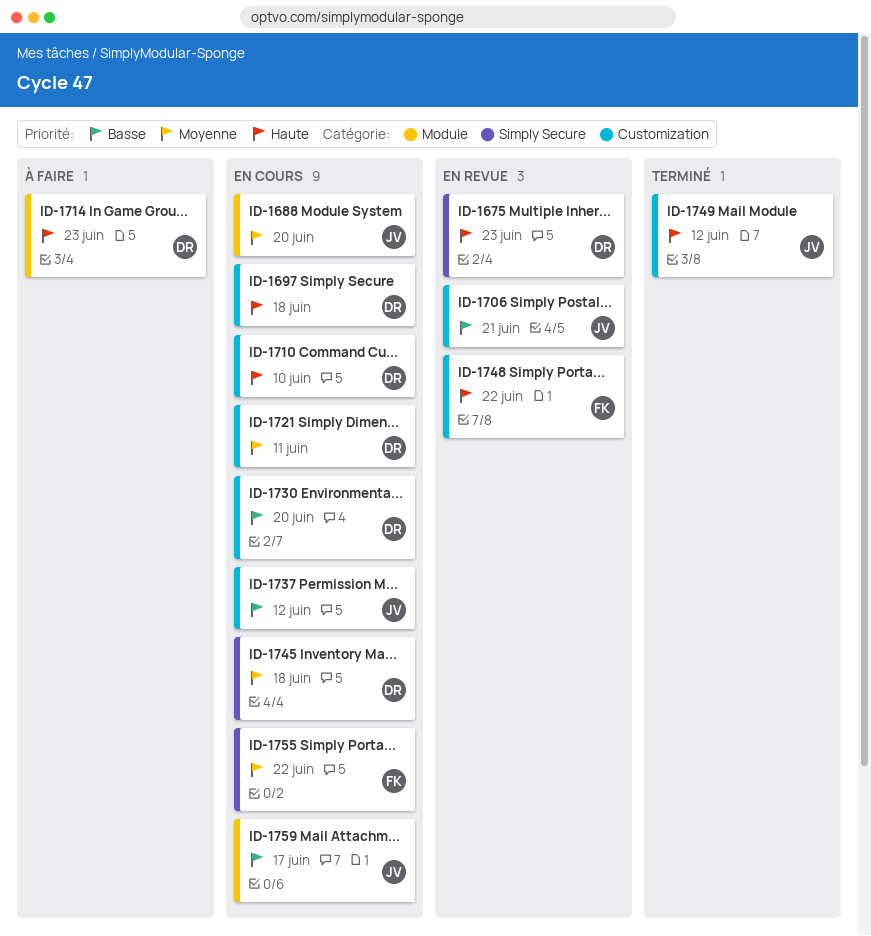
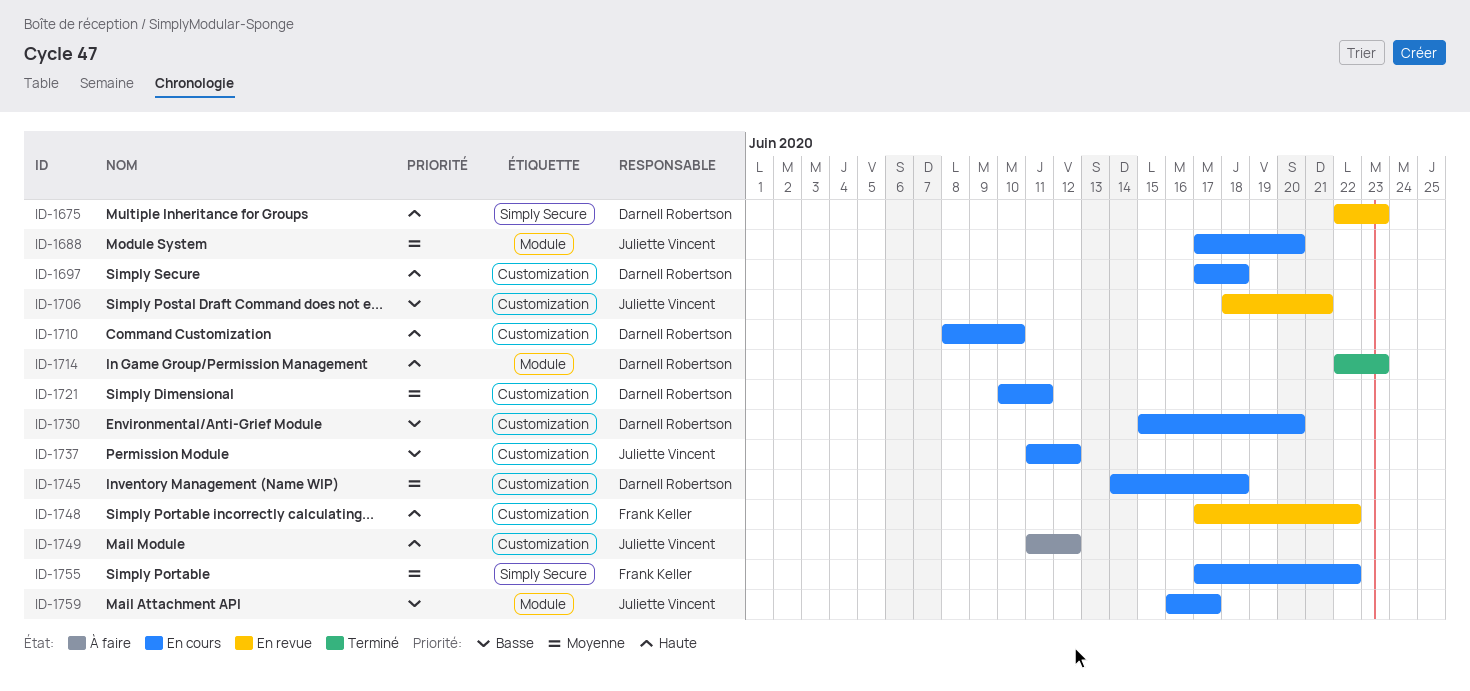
ID-1714, status: À faire -> Terminé
ID-1745, label: Simply Secure -> Customization
ID-1749, status: Terminé -> À faire

